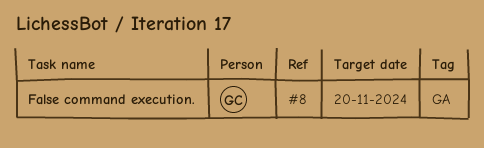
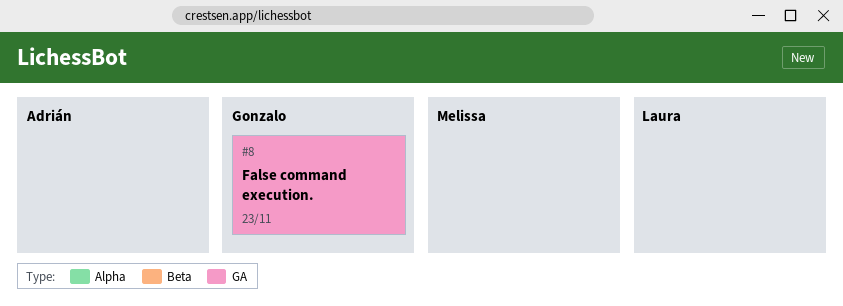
#8, due: Nov 20 -> Nov 23

